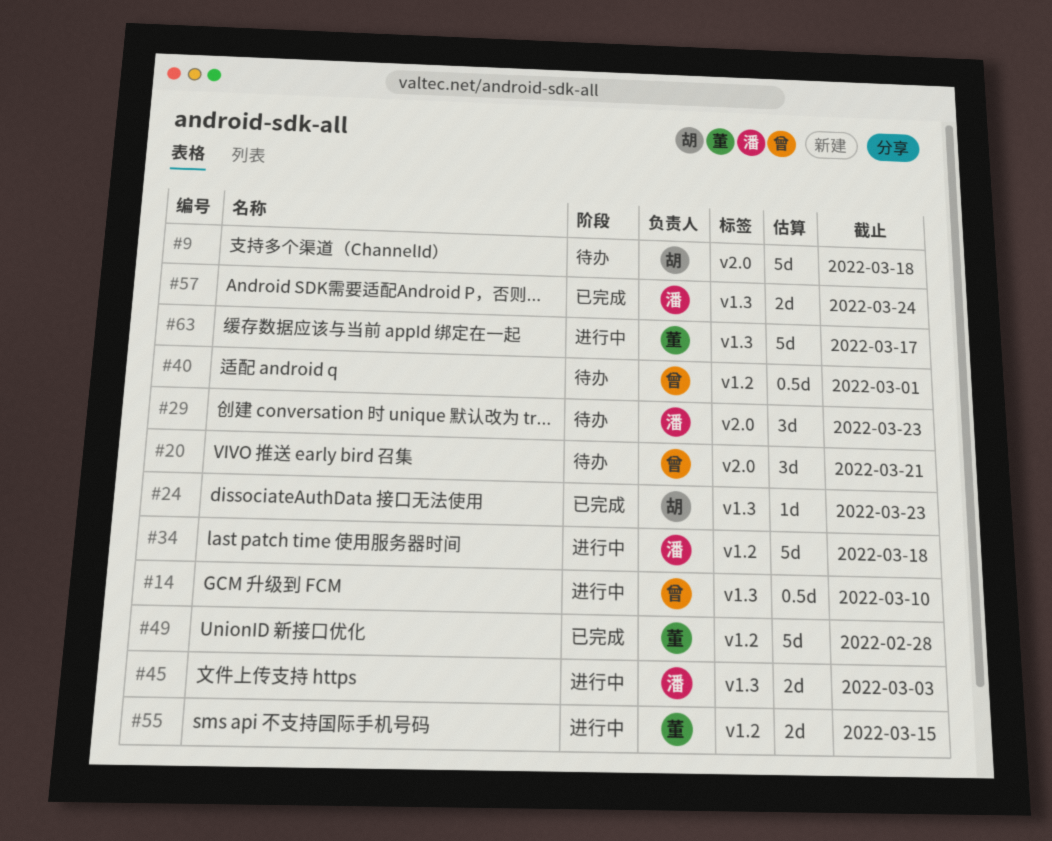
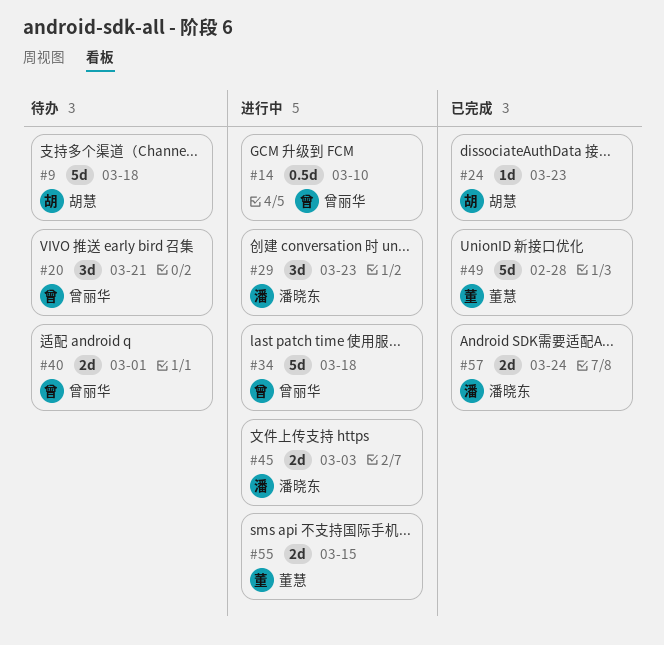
#29, status: 待办 -> 进行中
#34, owner: 潘晓东 -> 曾丽华
#40, estimate: 0.5d -> 2d
#63: present -> none

